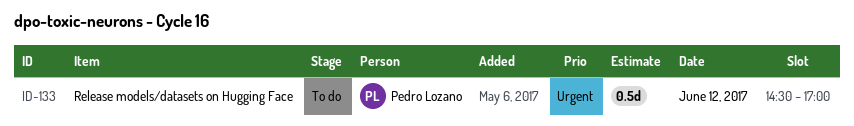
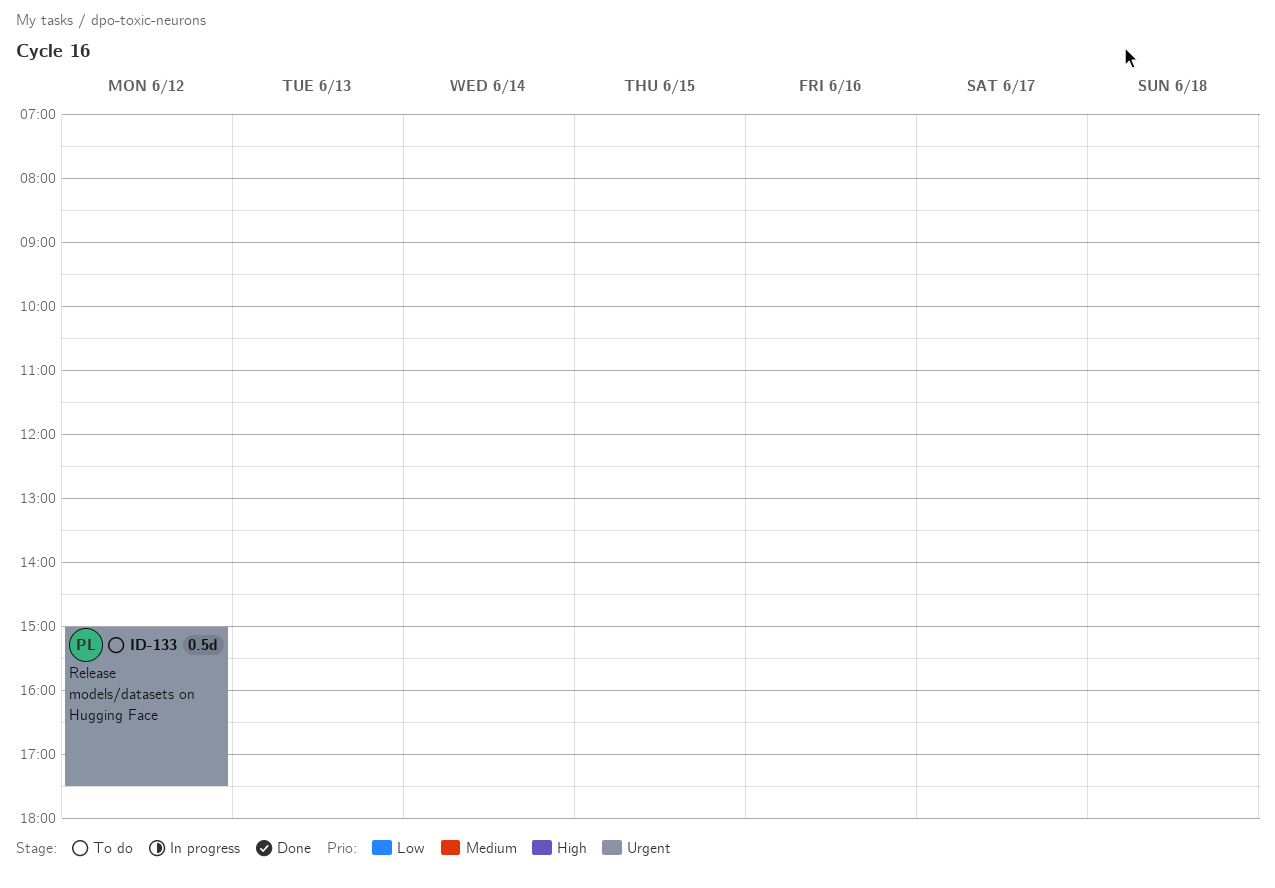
ID-133, begins: 14:30 -> 15:00
ID-133, ends: 17:00 -> 17:30

